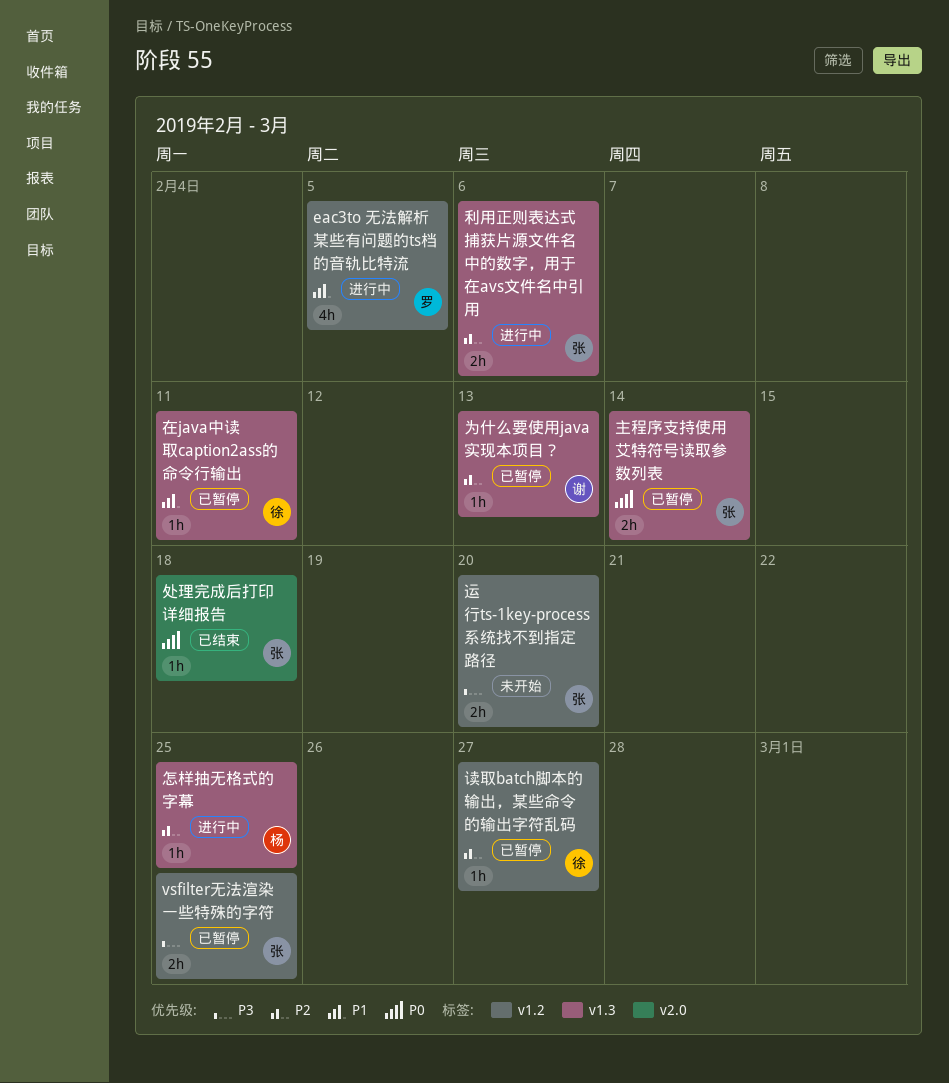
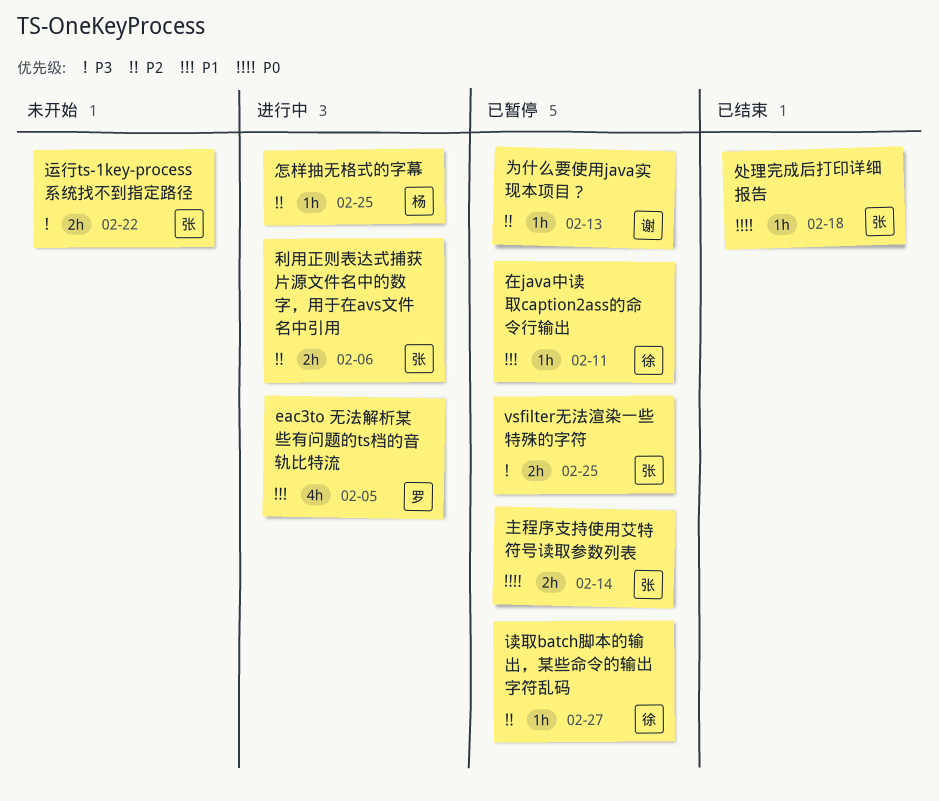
运行ts-1key-process系统找不到指定路径, due: Feb 20 -> Feb 22

